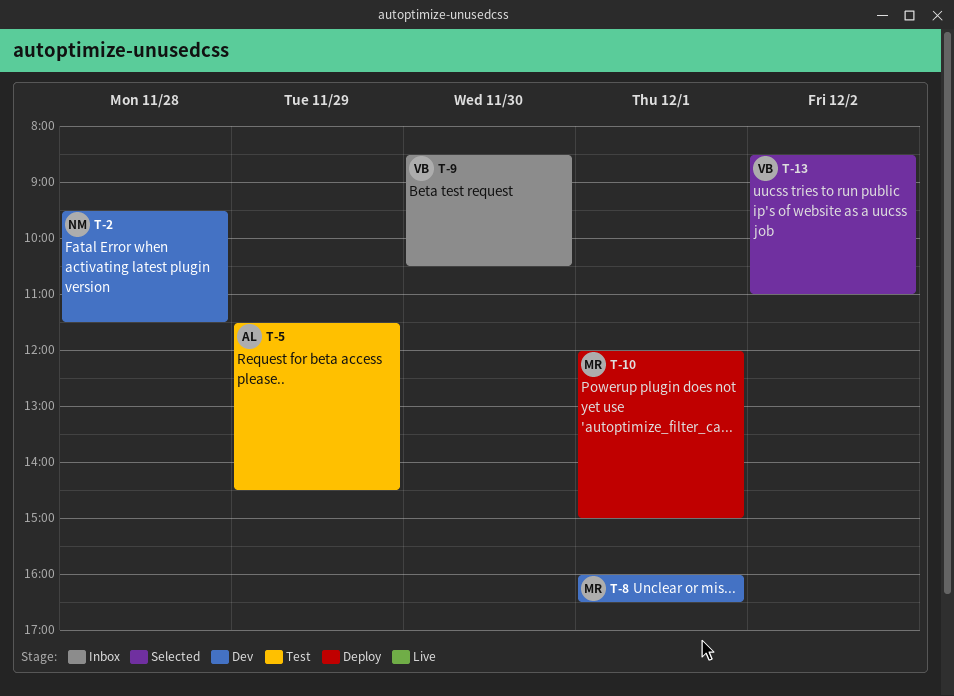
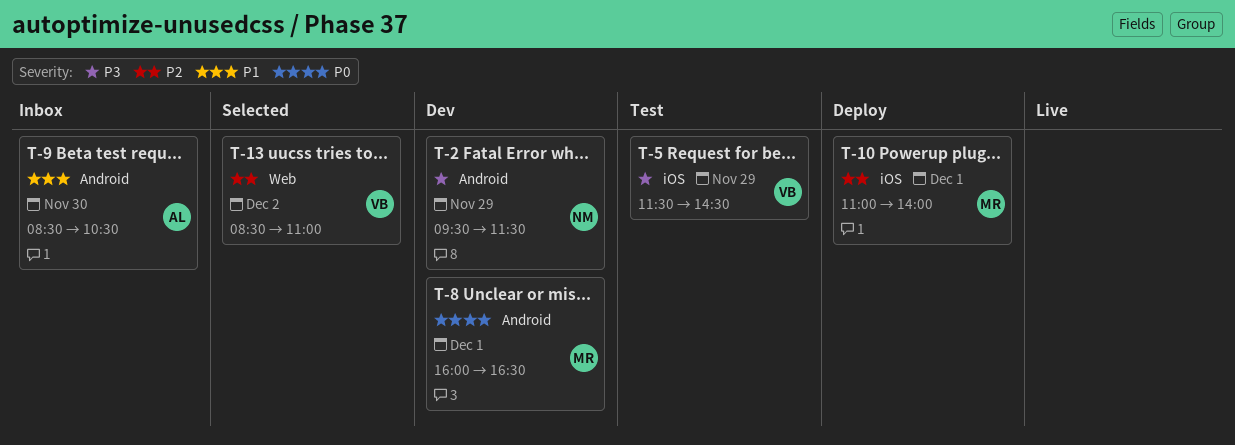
T-2, day: Nov 28 -> Nov 29
T-5, owner: AL -> VB
T-9, owner: VB -> AL
T-10, begins: 12:00 -> 11:00
T-10, ends: 15:00 -> 14:00

